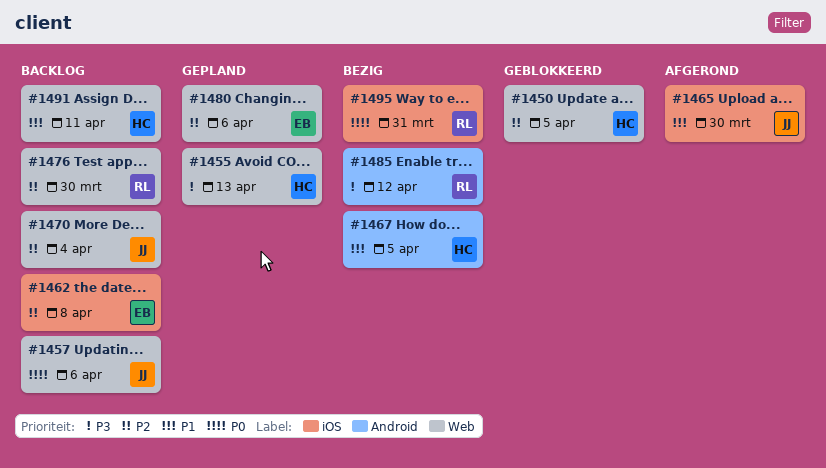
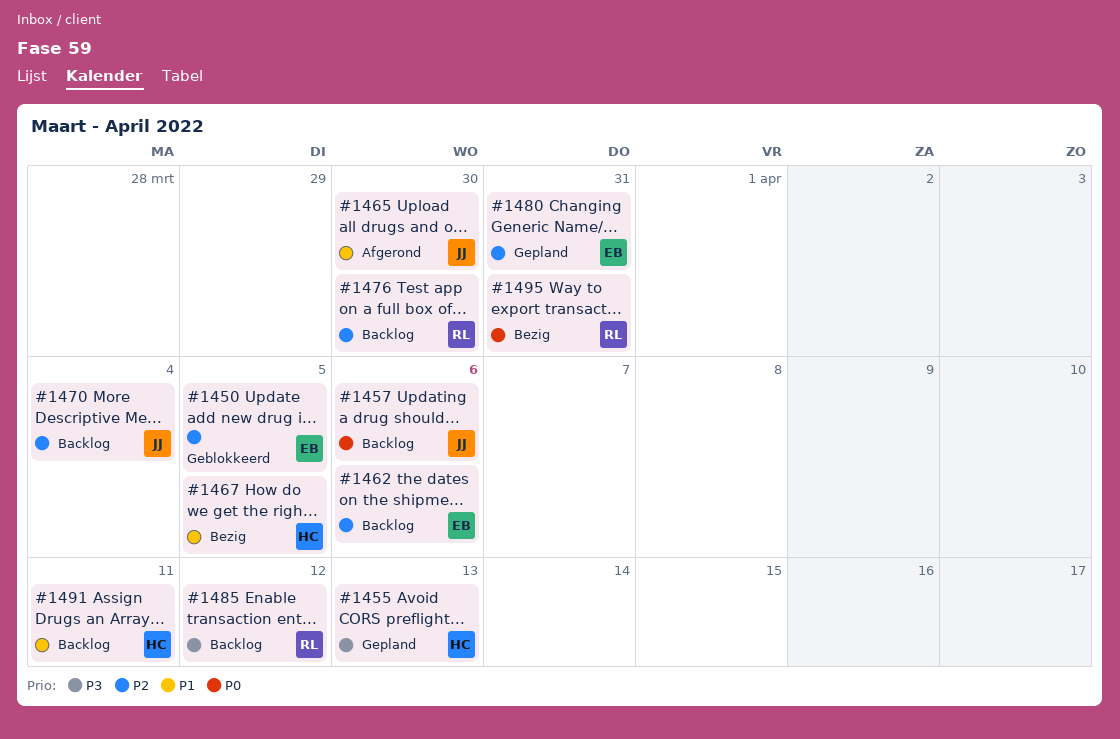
#1450, owner: HC -> EB
#1462, due: Apr 8 -> Apr 6
#1480, due: Apr 6 -> Mar 31
#1485, status: Bezig -> Backlog

